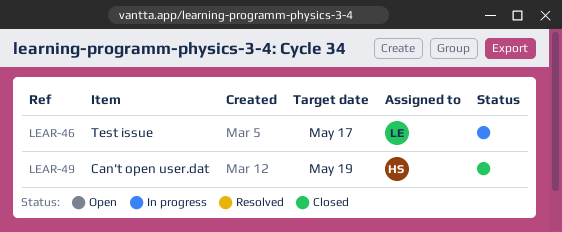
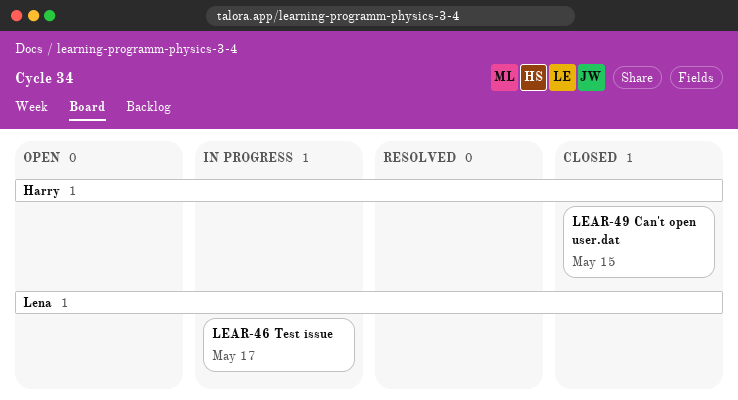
LEAR-49, due: May 19 -> May 15

